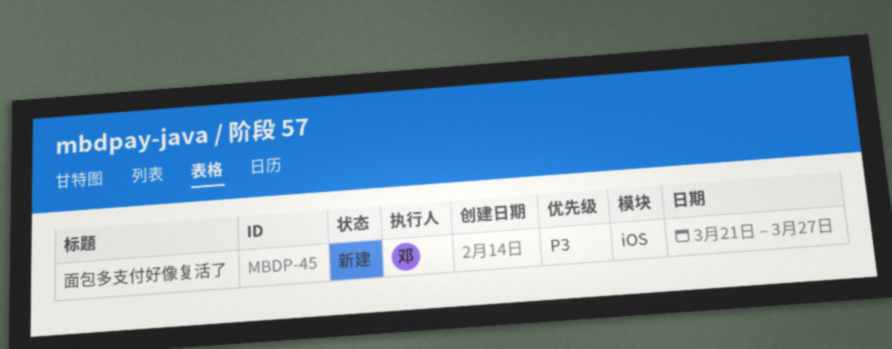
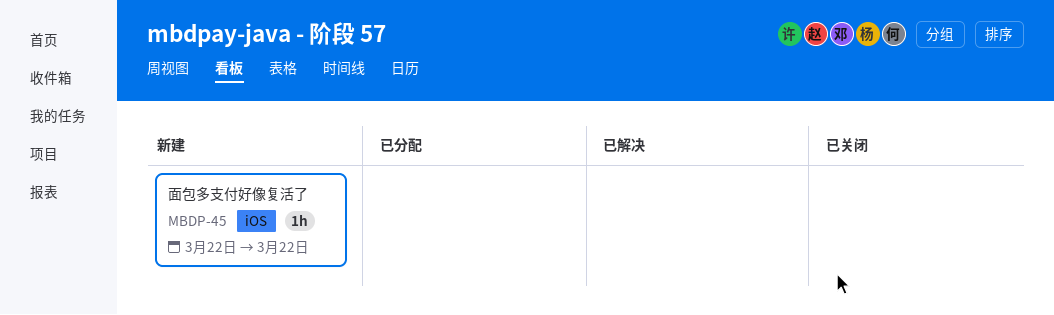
MBDP-45, start: Mar 21 -> Mar 22
MBDP-45, due: Mar 27 -> Mar 22

